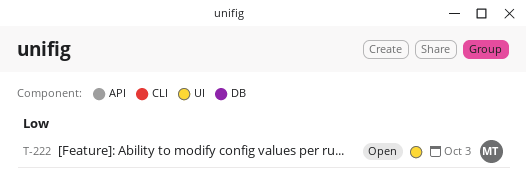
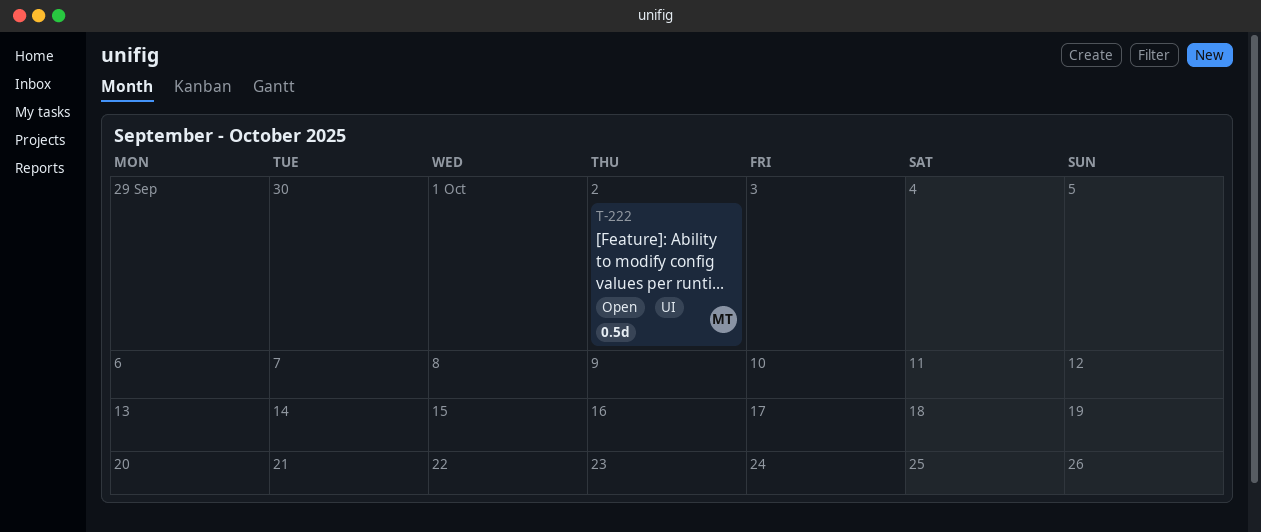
T-222, due: Oct 3 -> Oct 2

